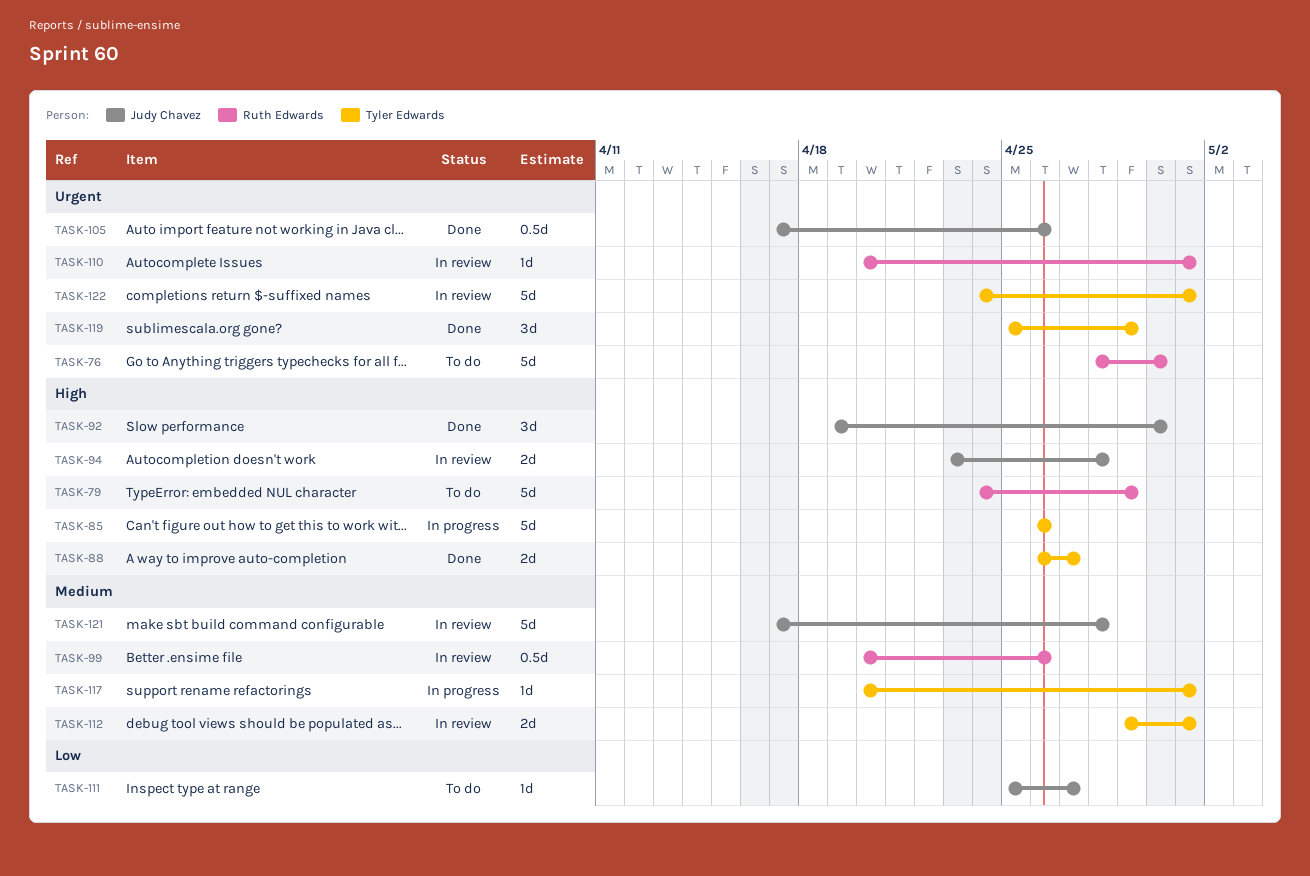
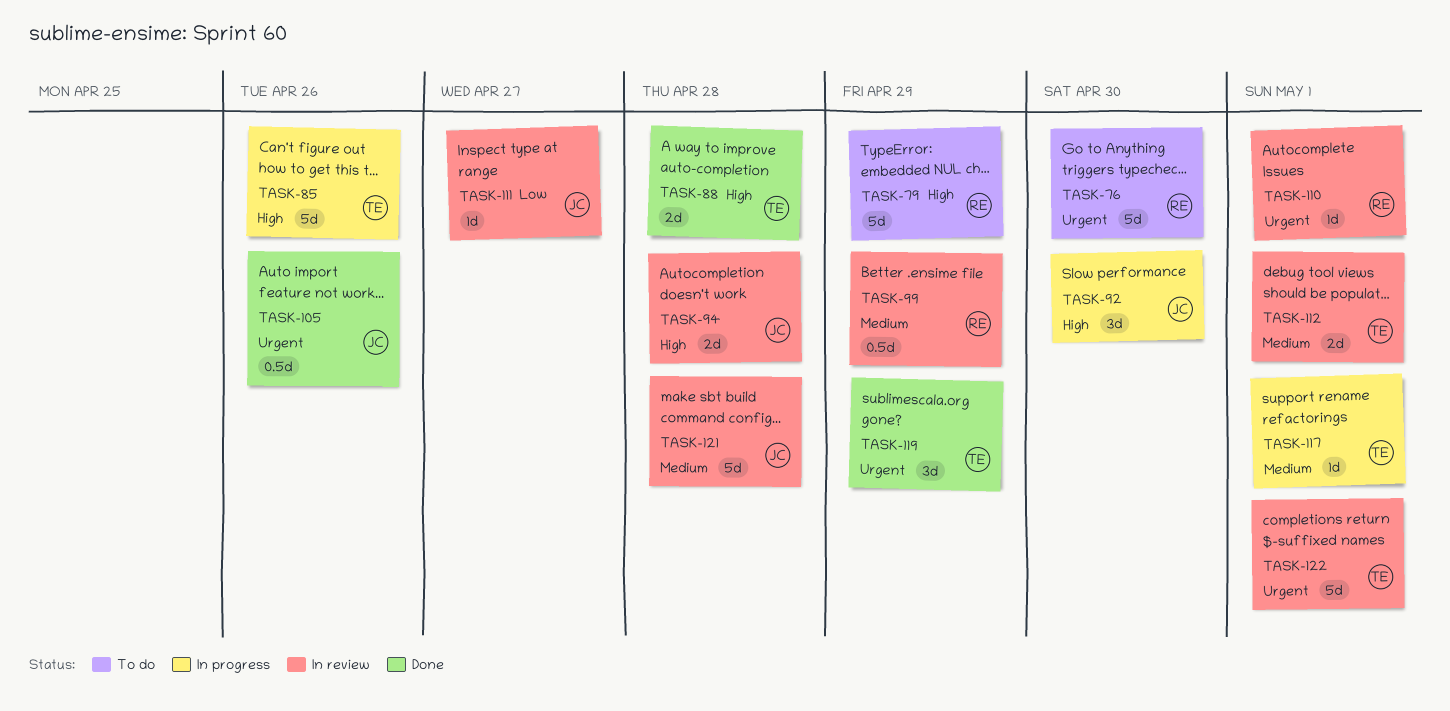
TASK-88, due: Apr 27 -> Apr 28
TASK-92, status: Done -> In progress
TASK-99, due: Apr 26 -> Apr 29
TASK-111, status: To do -> In review

